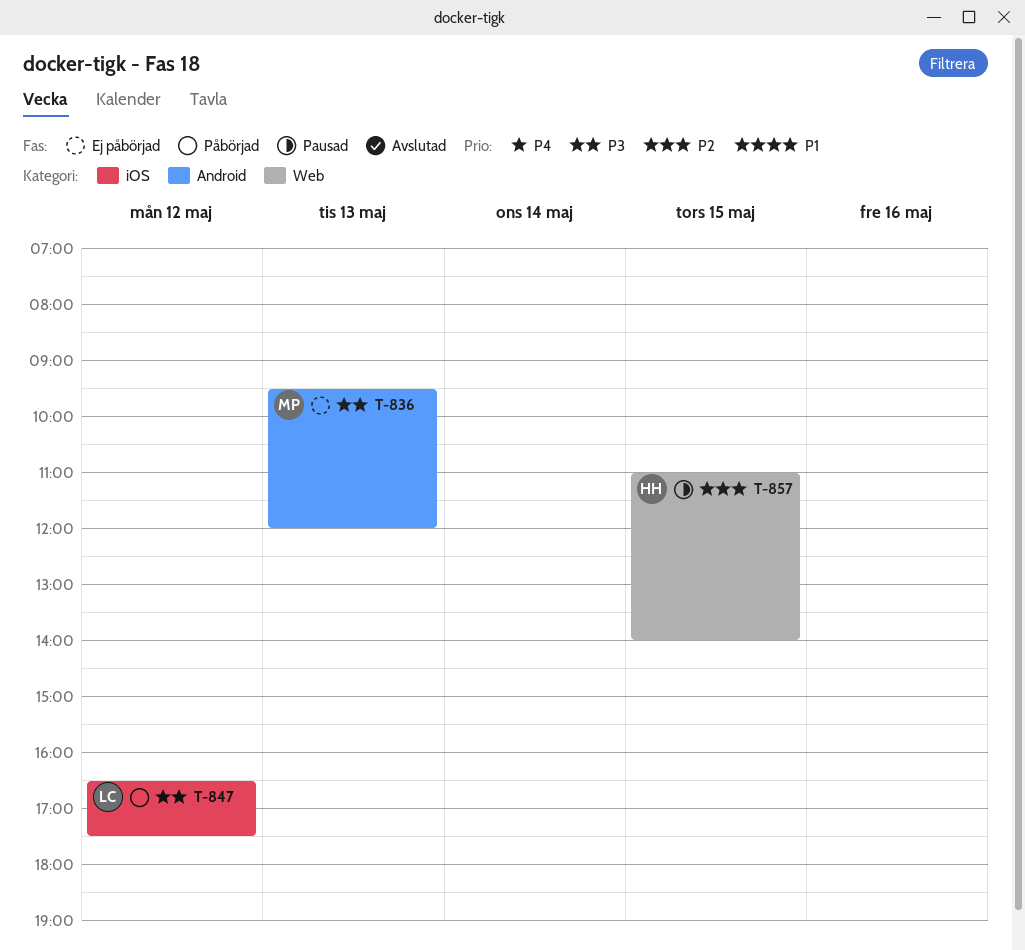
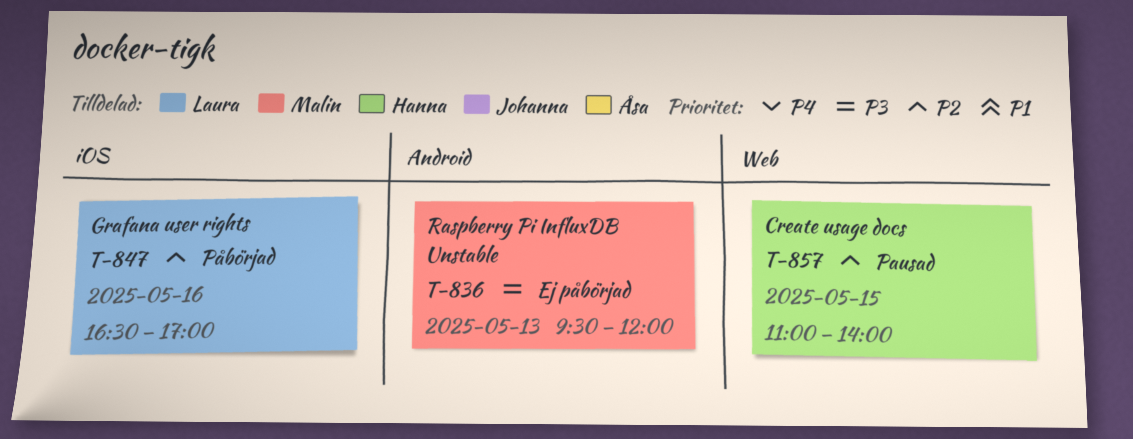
T-847, priority: P3 -> P2
T-847, day: May 12 -> May 16
T-847, ends: 17:30 -> 17:00

